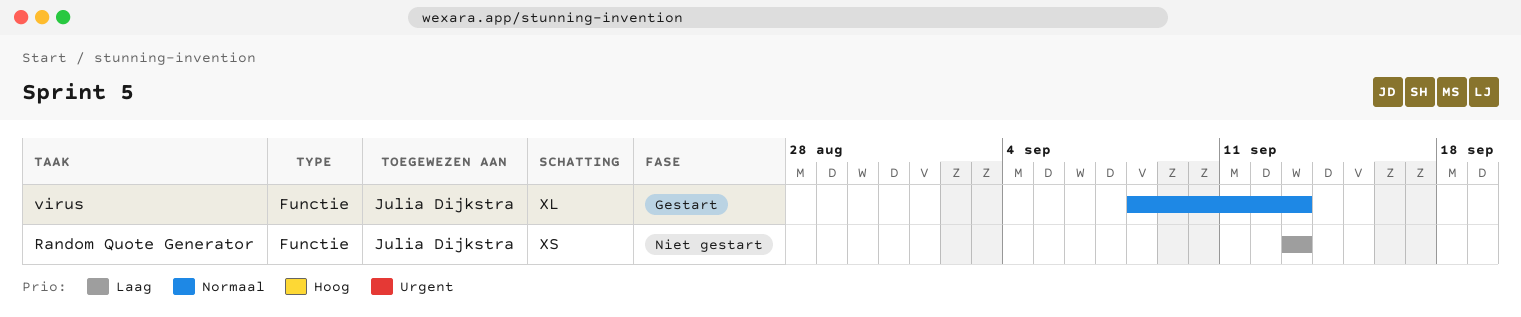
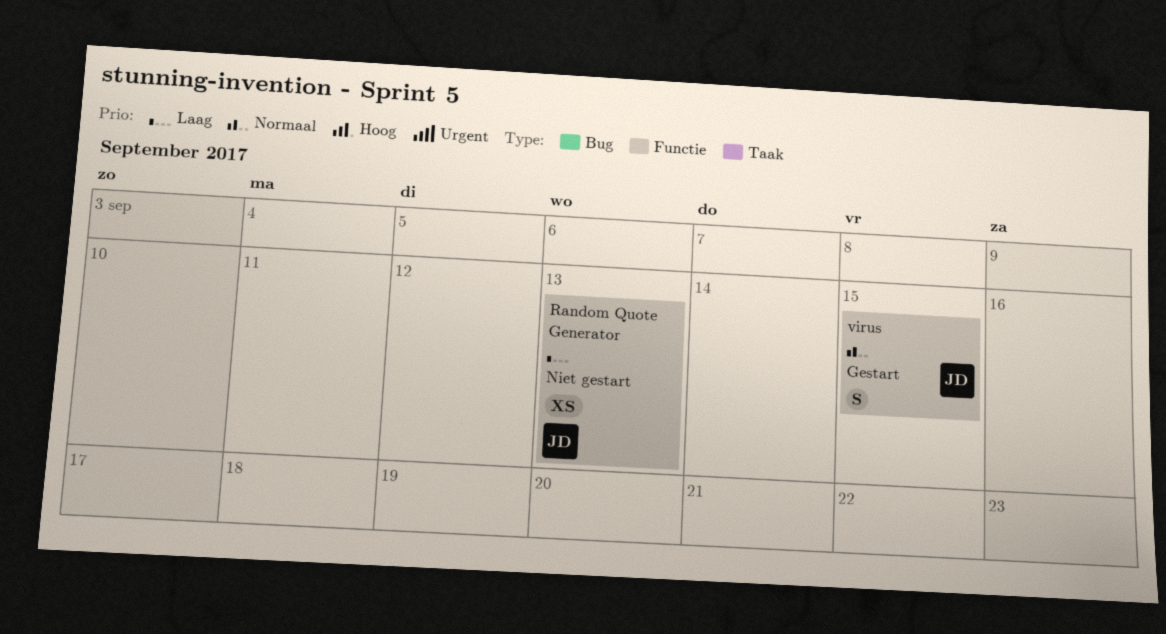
virus, estimate: XL -> S
virus, due: Sep 13 -> Sep 15

